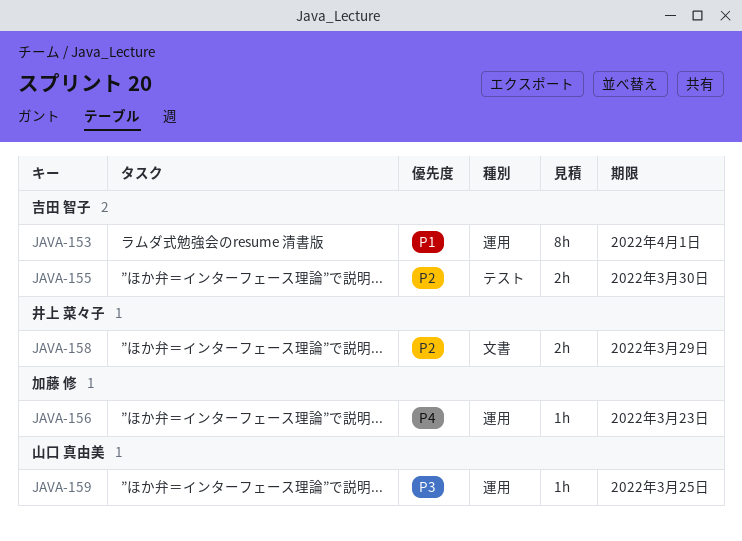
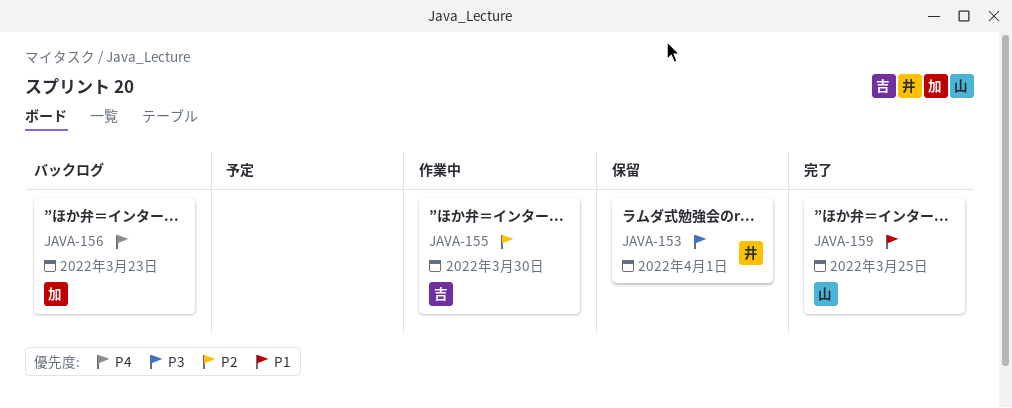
JAVA-153, owner: 吉田 智子 -> 井上 菜々子
JAVA-153, priority: P1 -> P3
JAVA-158: present -> none
JAVA-159, priority: P3 -> P1

